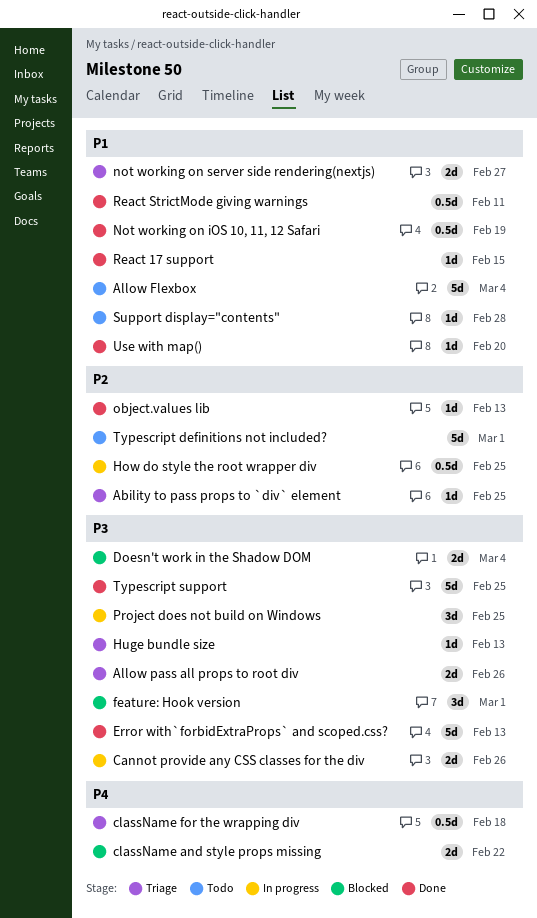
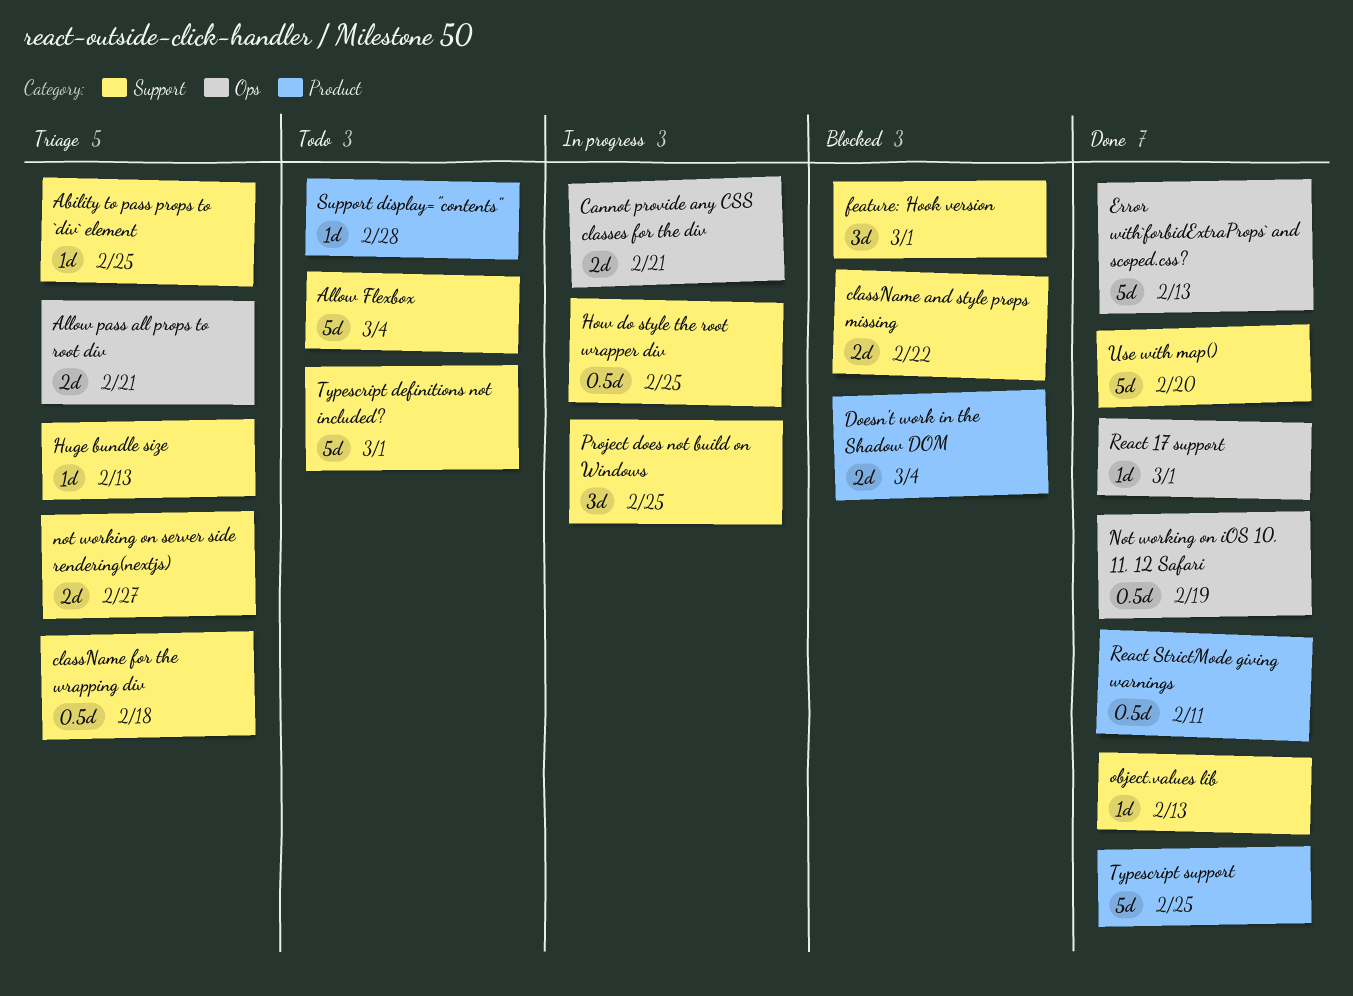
Allow pass all props to root div, due: Feb 26 -> Feb 21
Cannot provide any CSS classes for the div, due: Feb 26 -> Feb 21
React 17 support, due: Feb 15 -> Mar 1
Use with map(), estimate: 1d -> 5d

